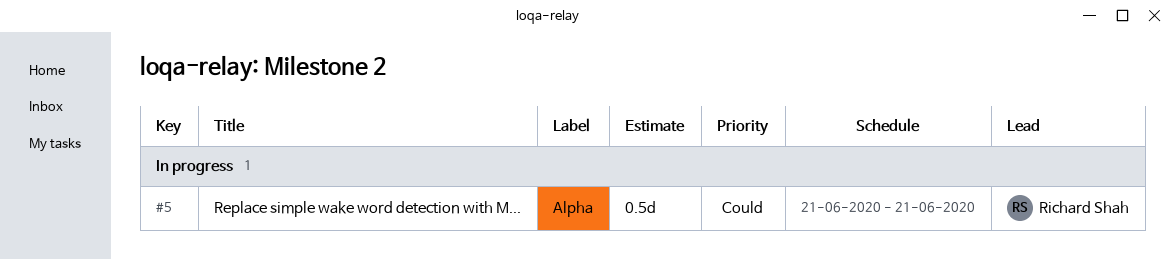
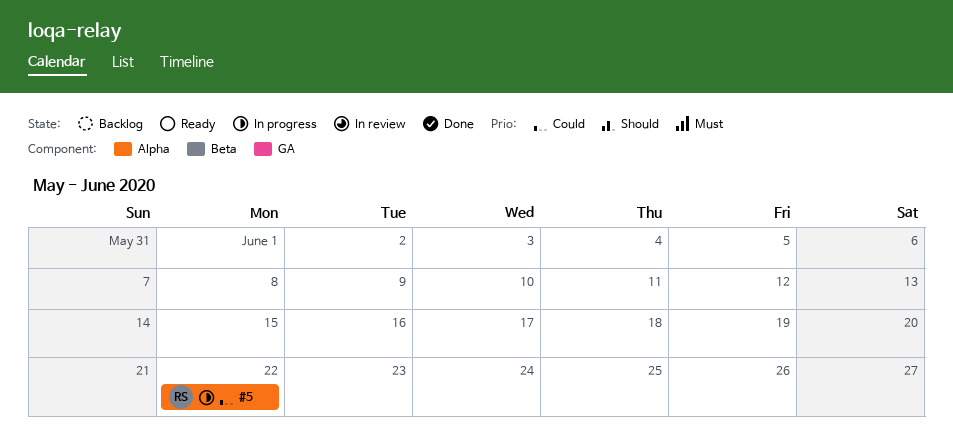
#5, start: Jun 21 -> Jun 22
#5, due: Jun 21 -> Jun 22

